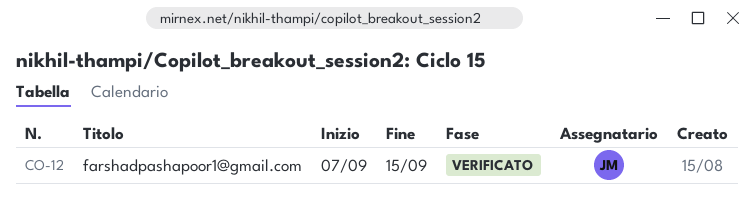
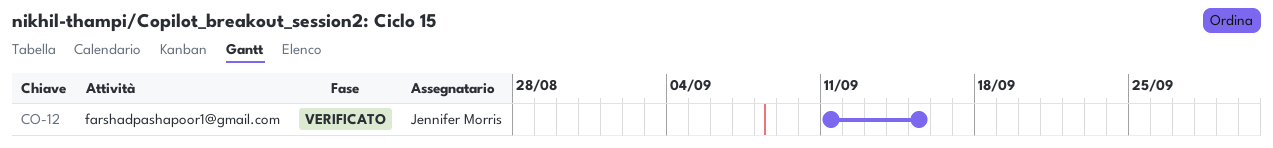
CO-12, start: Sep 7 -> Sep 11

